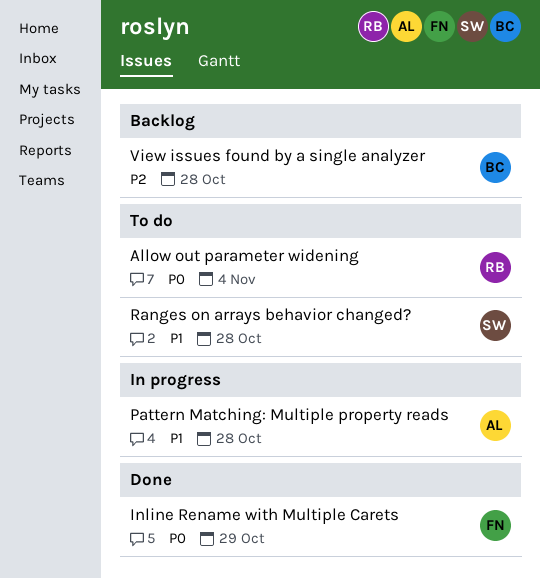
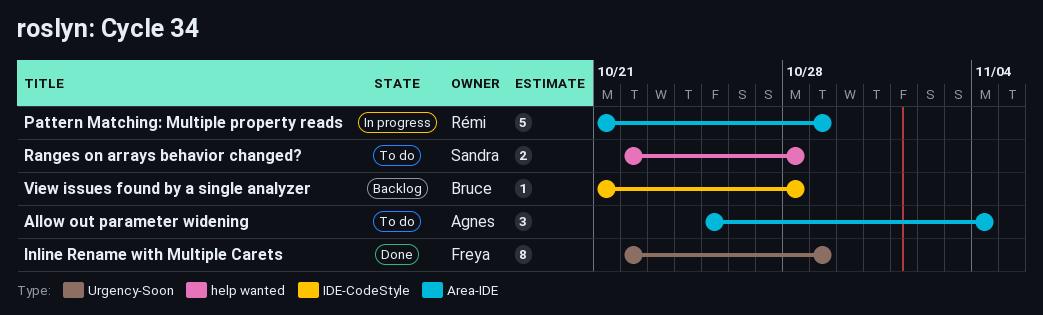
Allow out parameter widening, owner: Rémi -> Agnes
Pattern Matching: Multiple property reads, owner: Agnes -> Rémi
Pattern Matching: Multiple property reads, due: Oct 28 -> Oct 29

